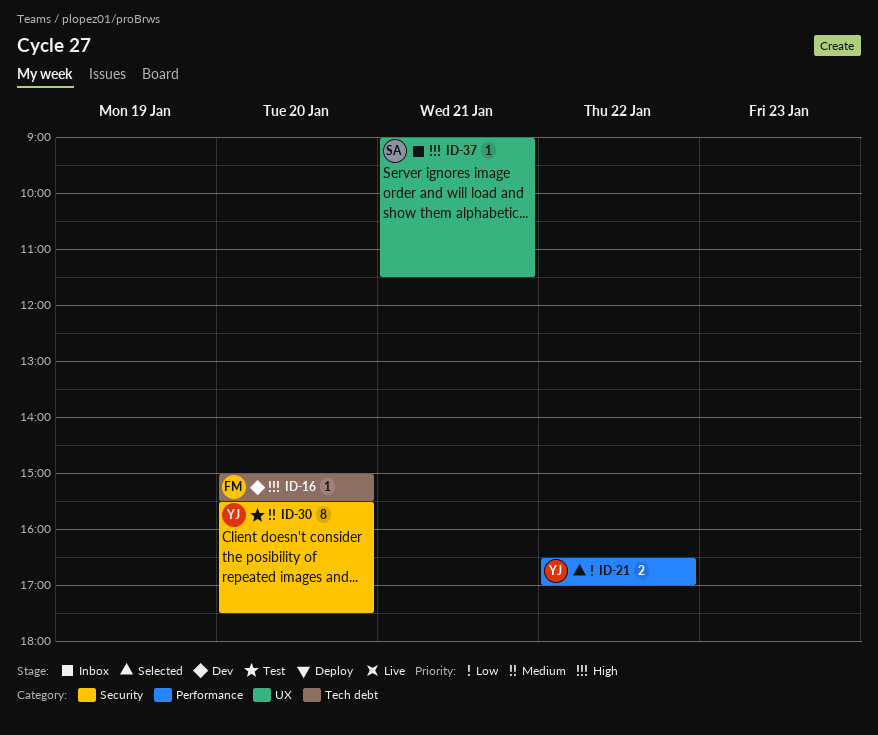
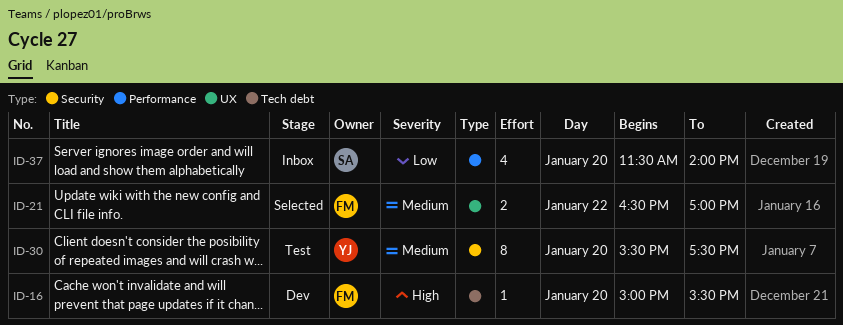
ID-21, owner: YJ -> FM
ID-21, priority: Low -> Medium
ID-21, label: Performance -> UX
ID-37, priority: High -> Low
ID-37, label: UX -> Performance
ID-37, estimate: 1 -> 4
ID-37, day: Jan 21 -> Jan 20
ID-37, begins: 09:00 -> 11:30
ID-37, ends: 11:30 -> 14:00

